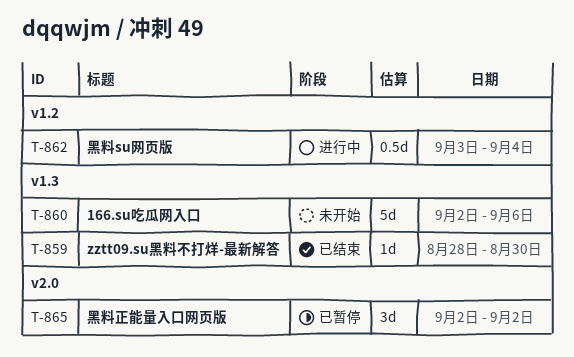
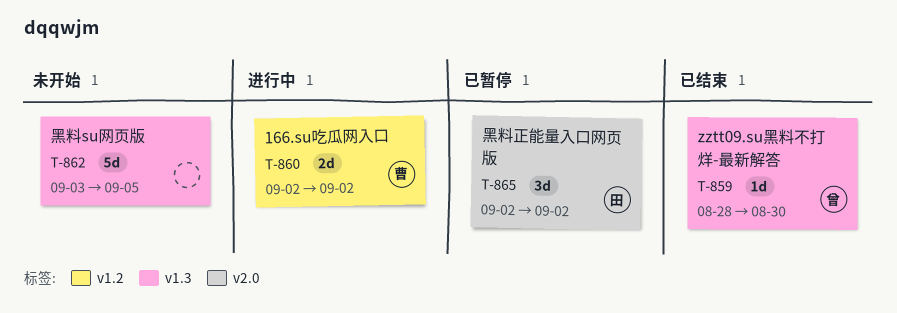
T-860, status: 未开始 -> 进行中
T-860, label: v1.3 -> v1.2
T-860, estimate: 5d -> 2d
T-860, due: Sep 6 -> Sep 2
T-862, status: 进行中 -> 未开始
T-862, label: v1.2 -> v1.3
T-862, estimate: 0.5d -> 5d
T-862, due: Sep 4 -> Sep 5

